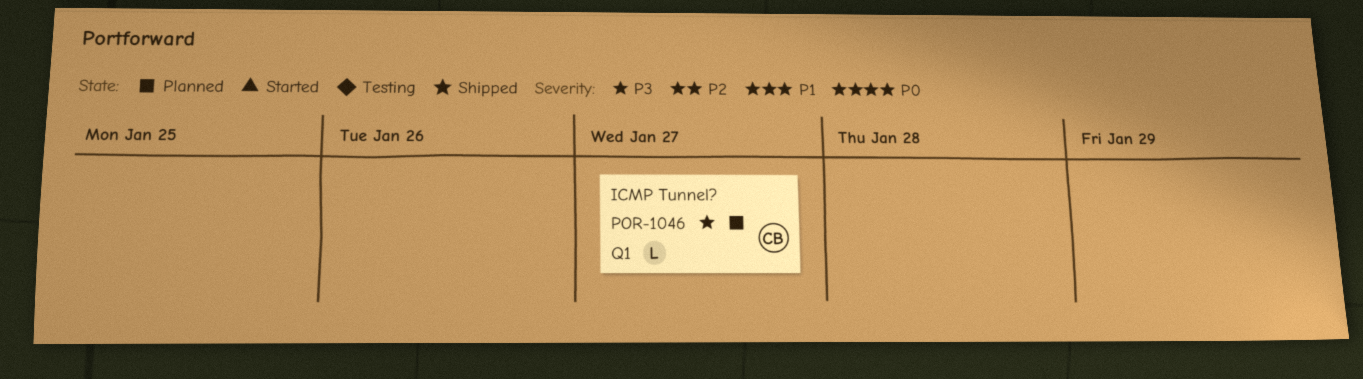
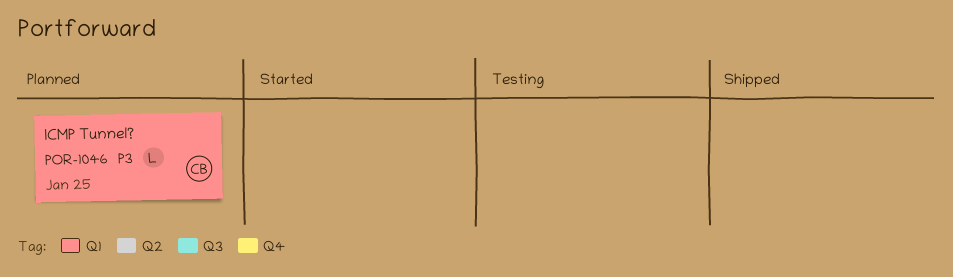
POR-1046, due: Jan 27 -> Jan 25

